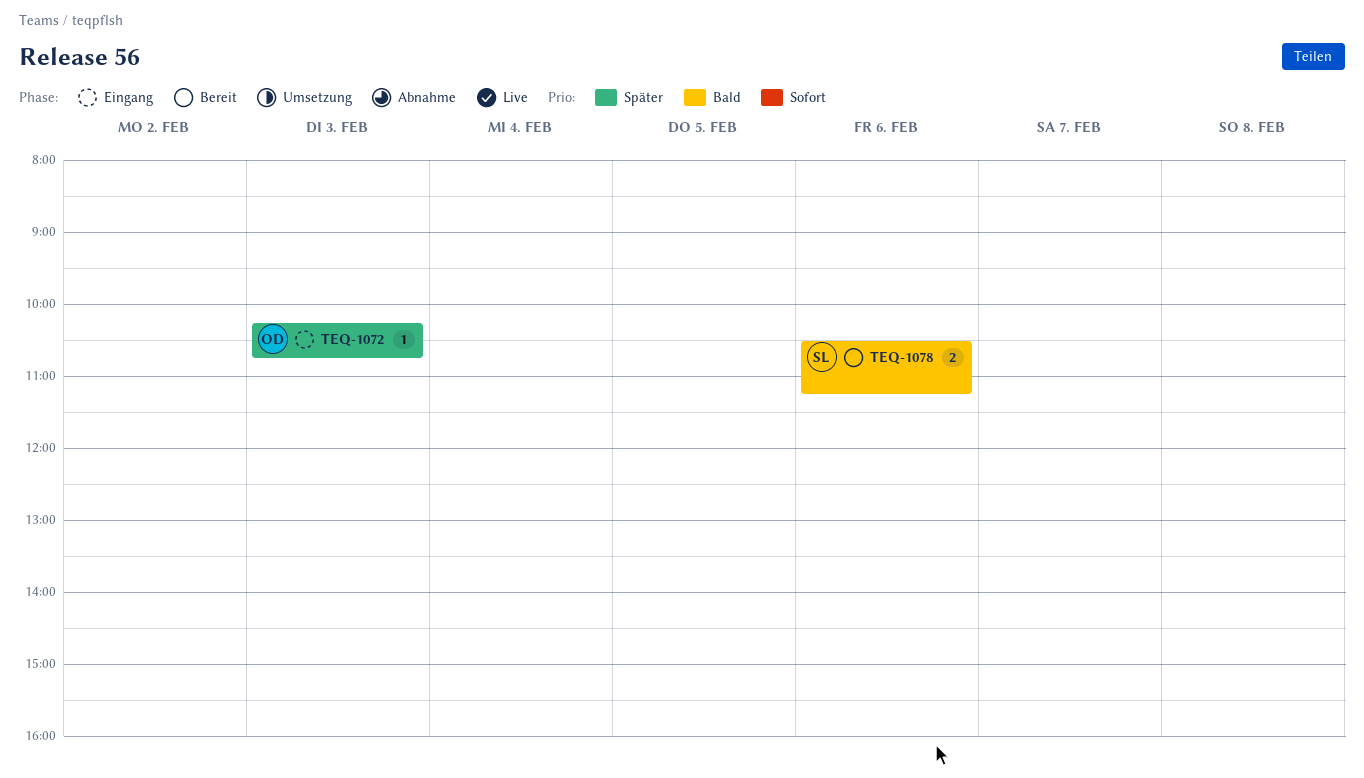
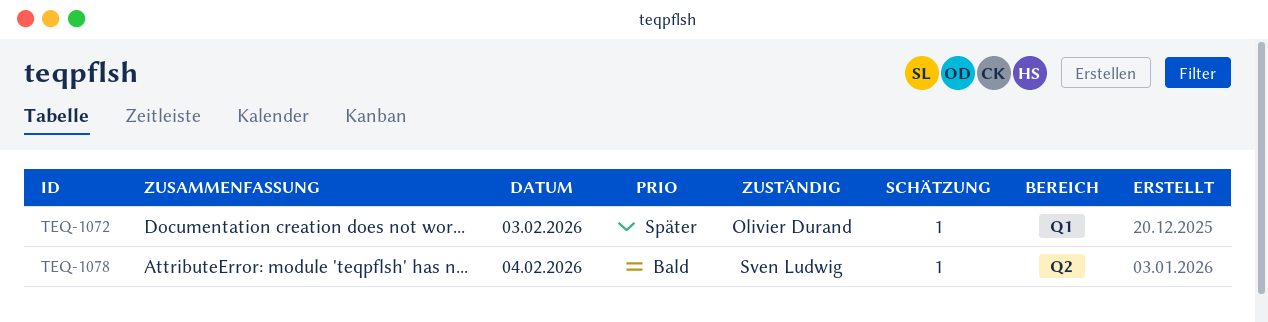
TEQ-1078, estimate: 2 -> 1
TEQ-1078, day: Feb 6 -> Feb 4

